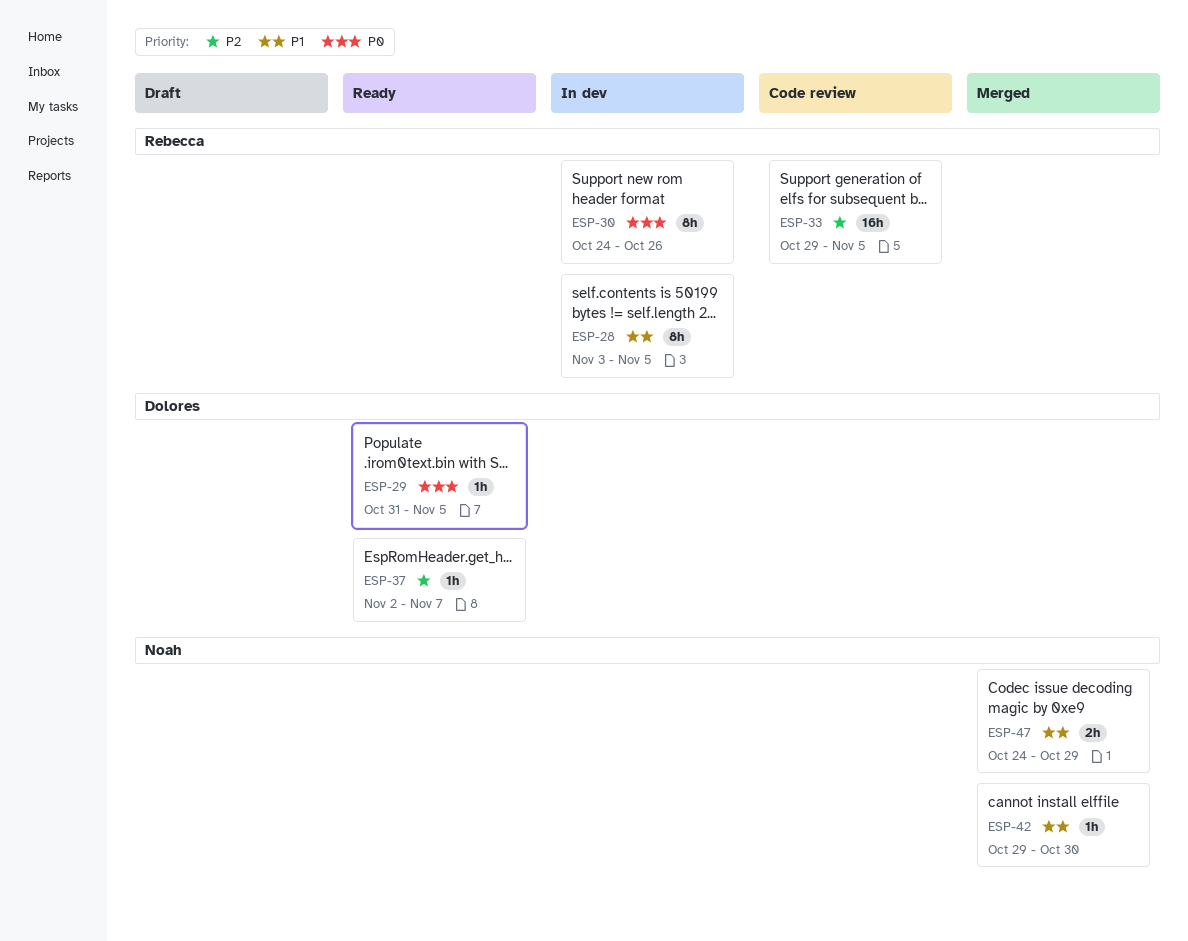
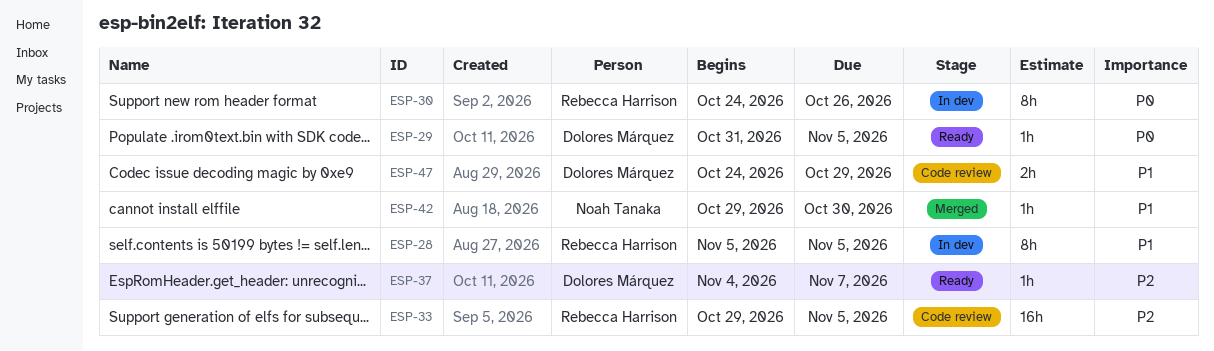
ESP-28, start: Nov 3 -> Nov 5
ESP-37, start: Nov 2 -> Nov 4
ESP-47, status: Merged -> Code review
ESP-47, owner: Noah Tanaka -> Dolores Márquez

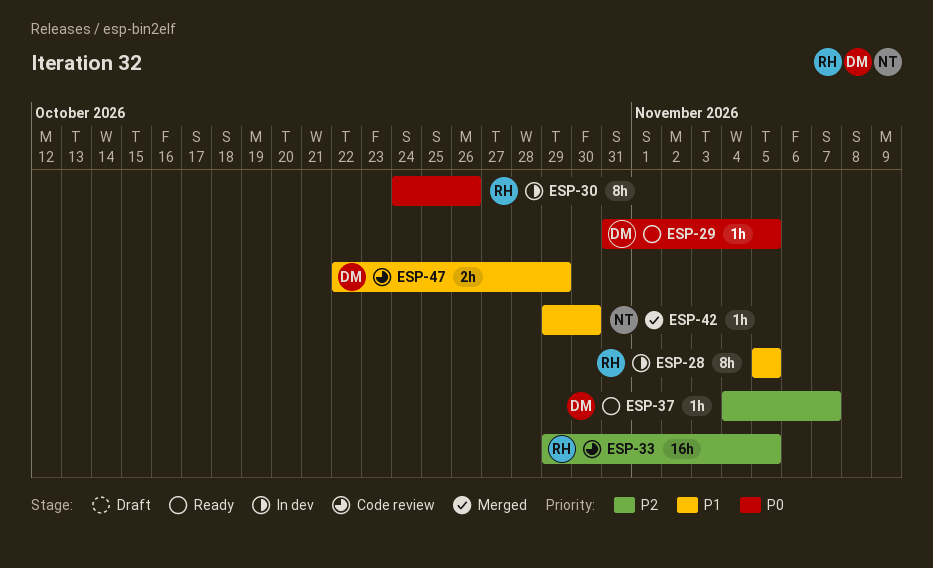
ESP-47, start: Oct 24 -> Oct 22

